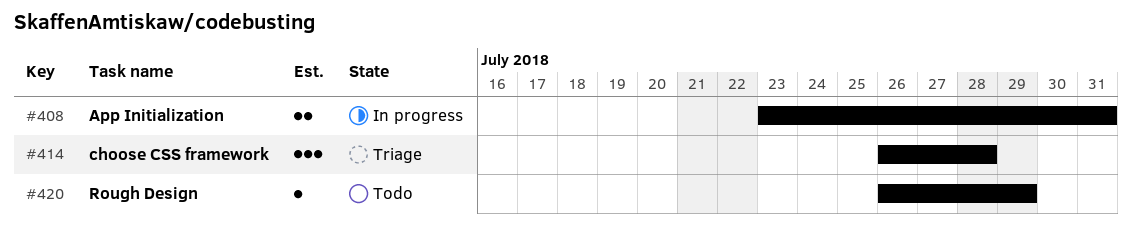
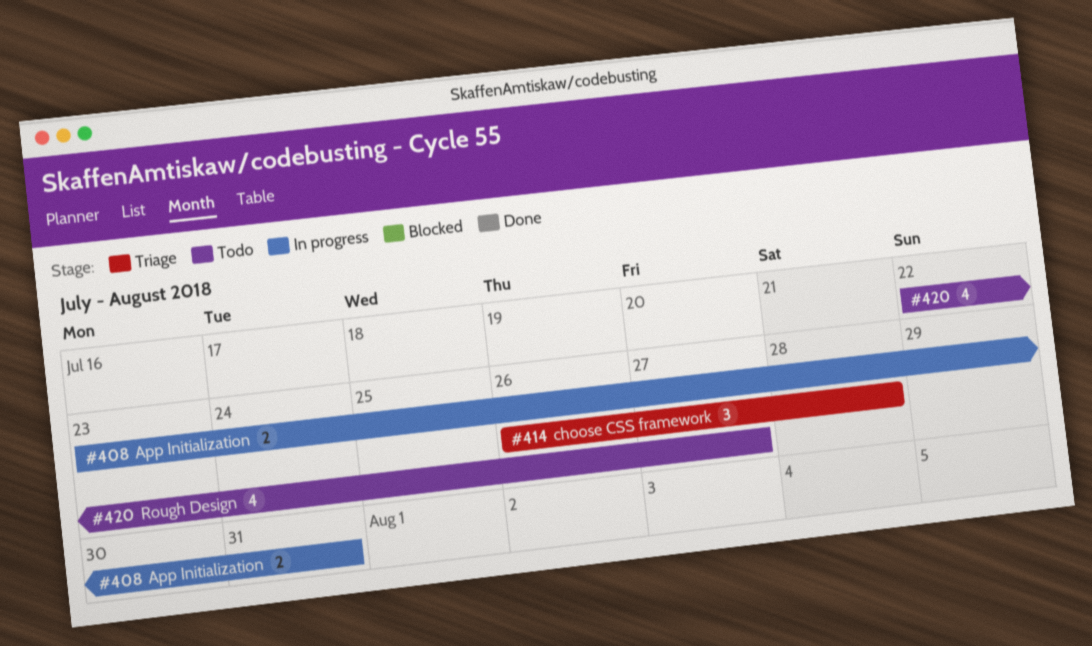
#420, estimate: 1 -> 4
#420, start: Jul 26 -> Jul 22
#420, due: Jul 29 -> Jul 27

